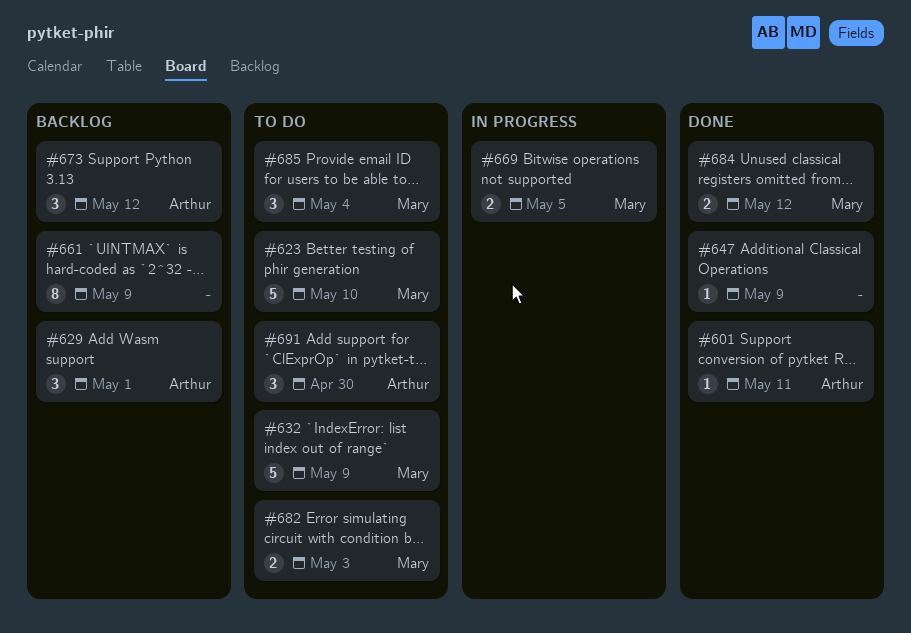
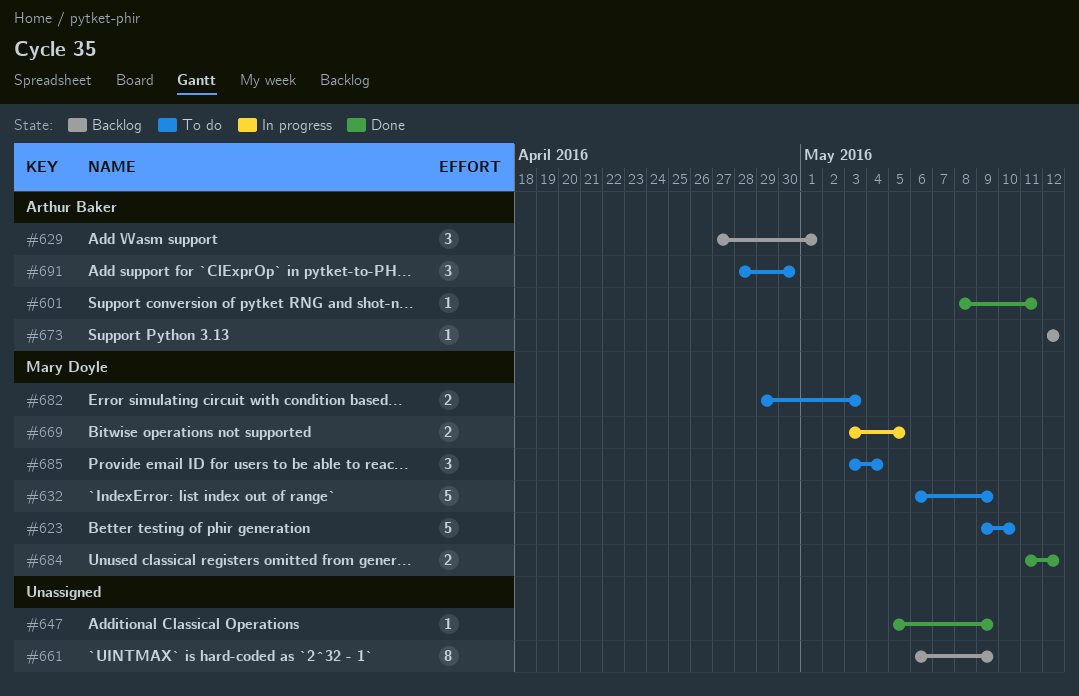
#673, estimate: 3 -> 1

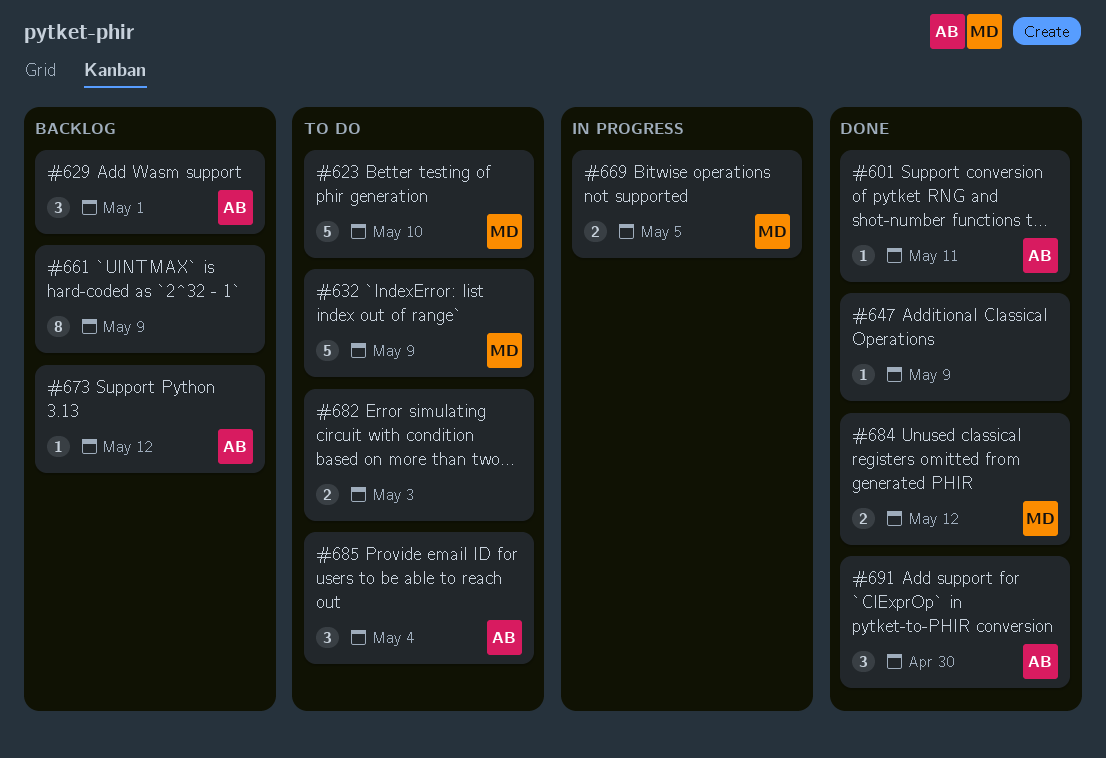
#682, owner: Mary Doyle -> none
#685, owner: Mary Doyle -> Arthur Baker
#691, status: To do -> Done

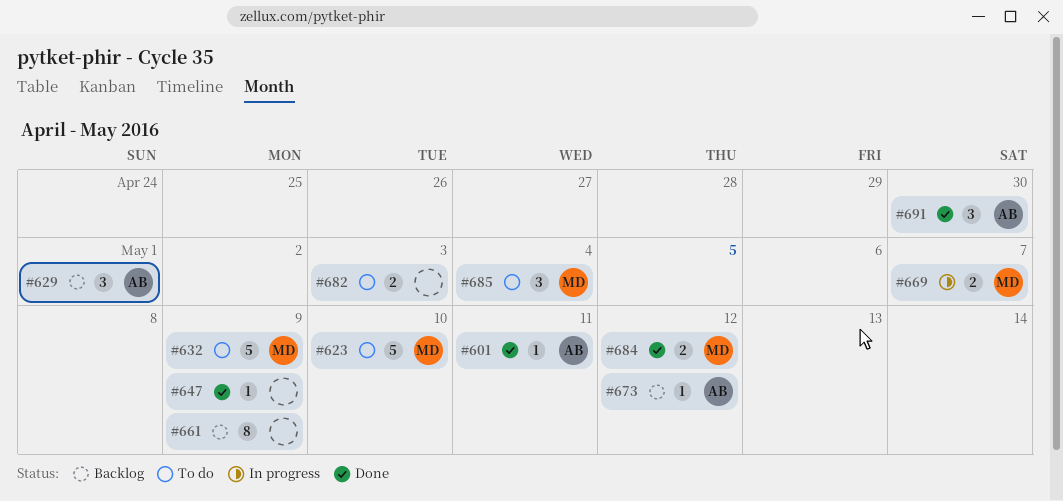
#669, due: May 5 -> May 7
#685, owner: AB -> MD

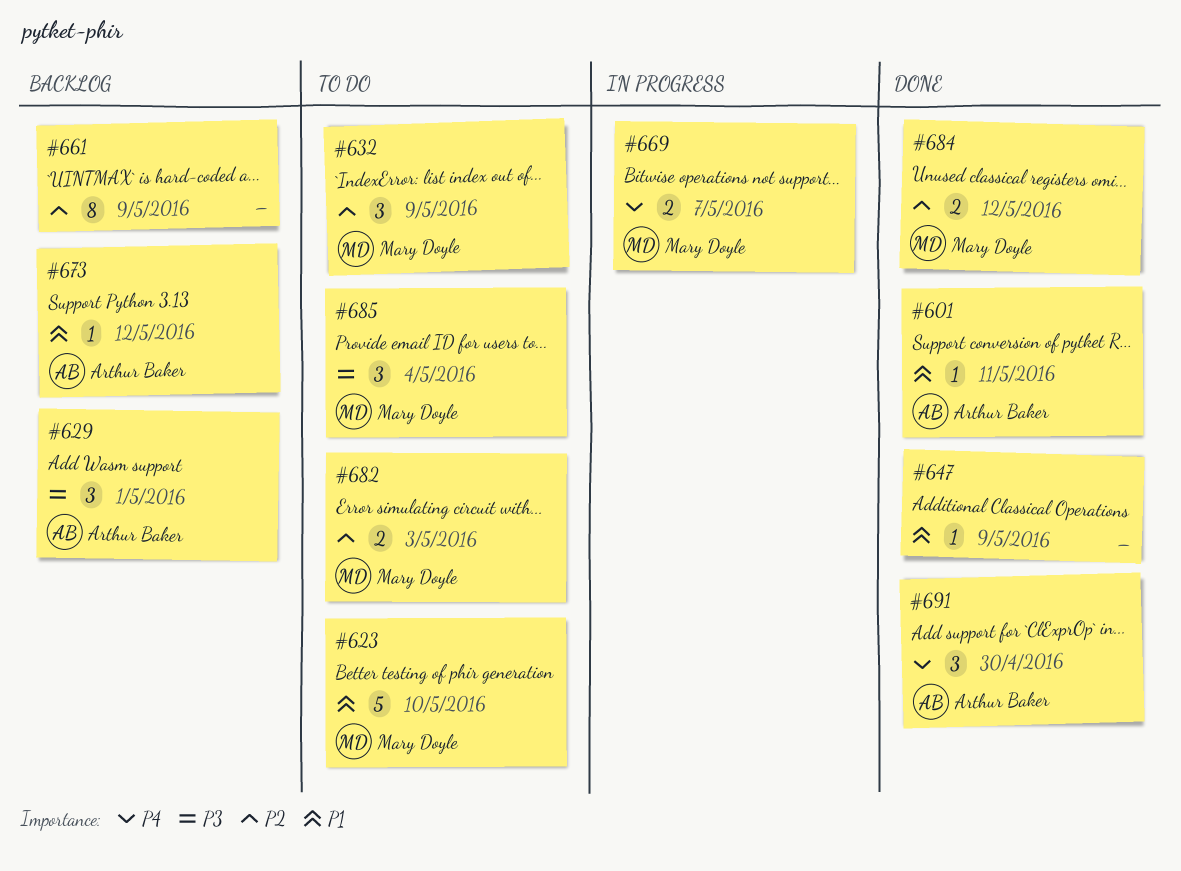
#632, estimate: 5 -> 3
#682, owner: none -> Mary Doyle

